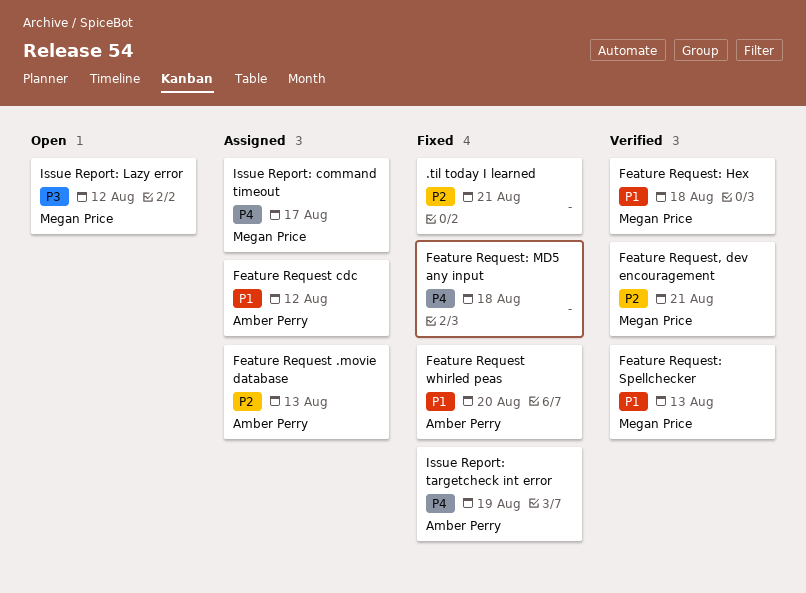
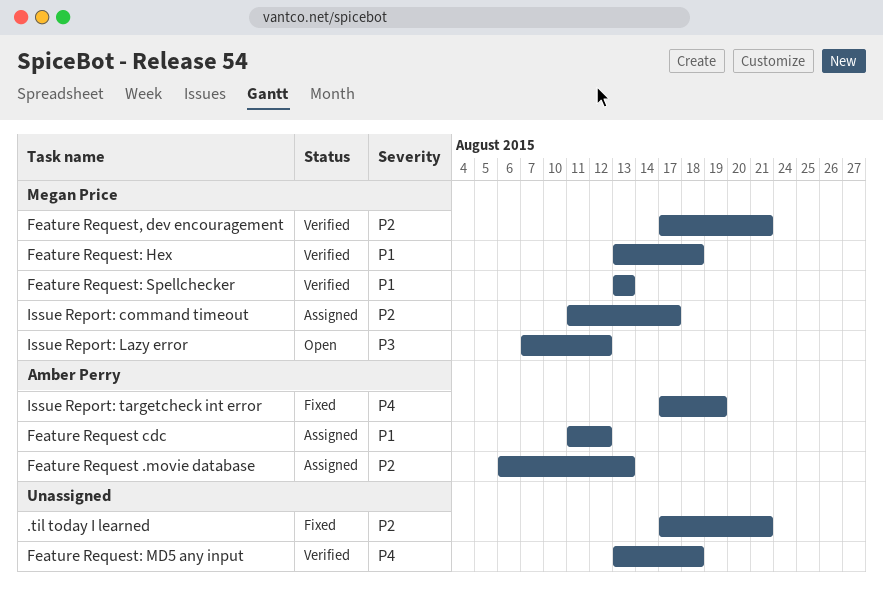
Feature Request whirled peas: present -> none
Feature Request: MD5 any input, status: Fixed -> Verified
Issue Report: command timeout, priority: P4 -> P2

